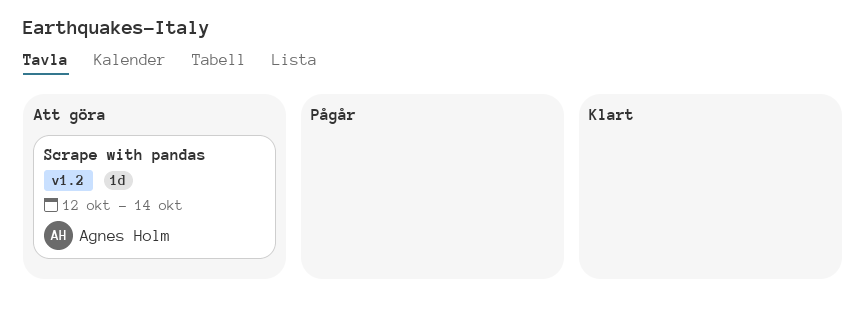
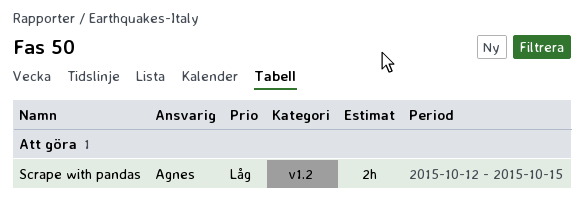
Scrape with pandas, estimate: 1d -> 2h
Scrape with pandas, due: Oct 14 -> Oct 15

